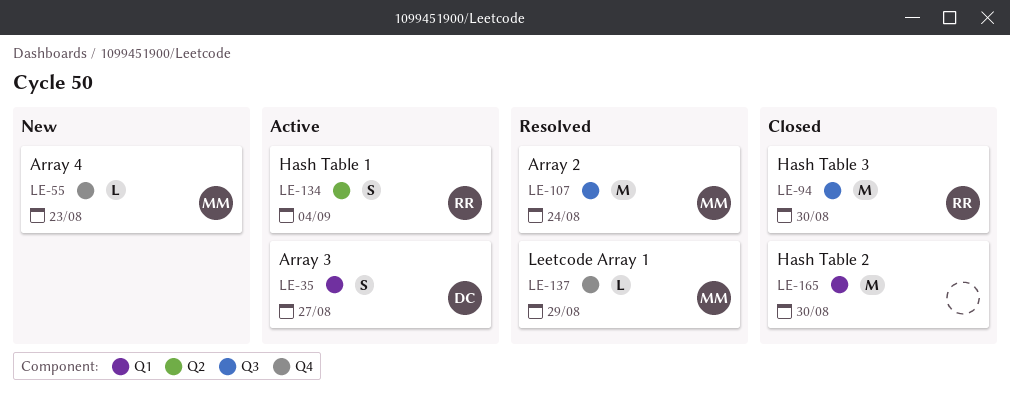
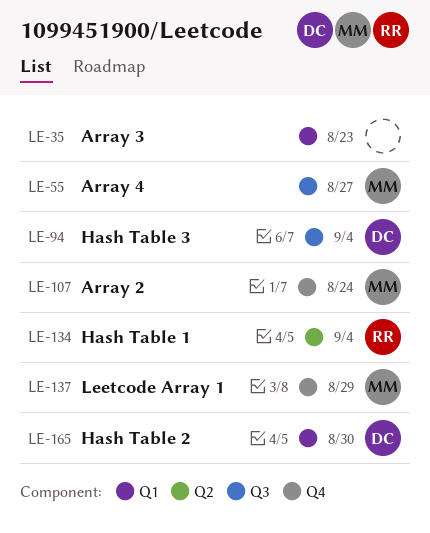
LE-35, owner: DC -> none
LE-35, due: Aug 27 -> Aug 23
LE-55, label: Q4 -> Q3
LE-55, due: Aug 23 -> Aug 27
LE-94, owner: RR -> DC
LE-94, due: Aug 30 -> Sep 4
LE-107, label: Q3 -> Q4
LE-165, owner: none -> DC

